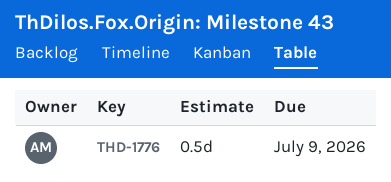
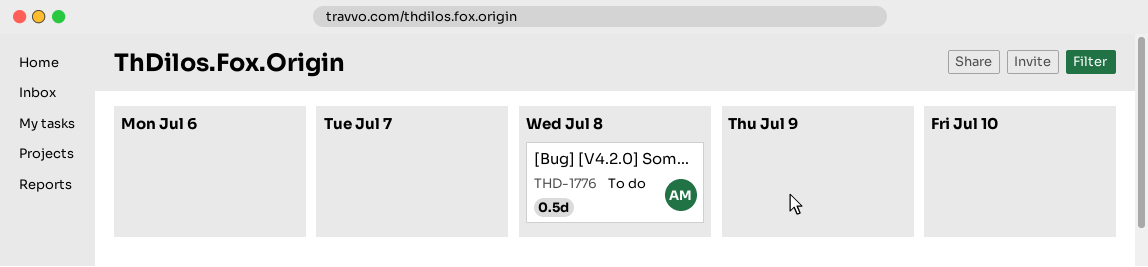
THD-1776, due: Jul 9 -> Jul 8

